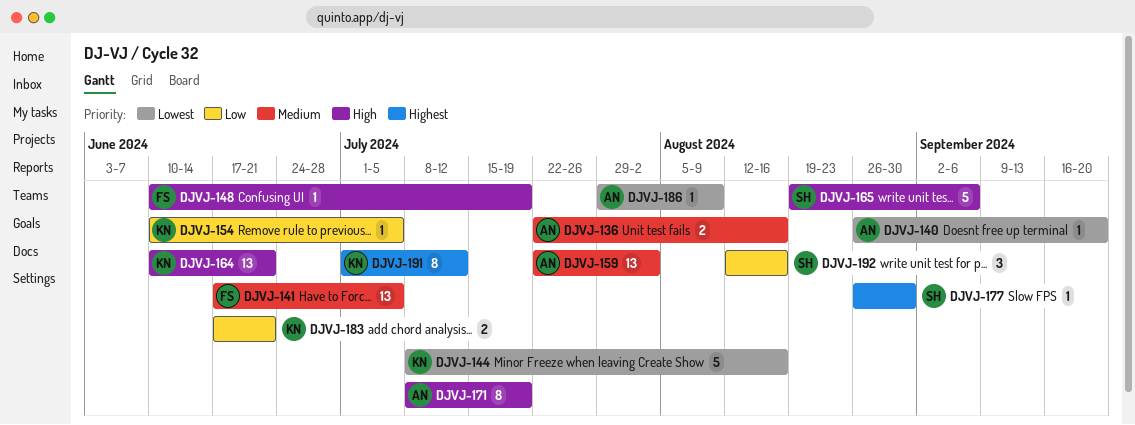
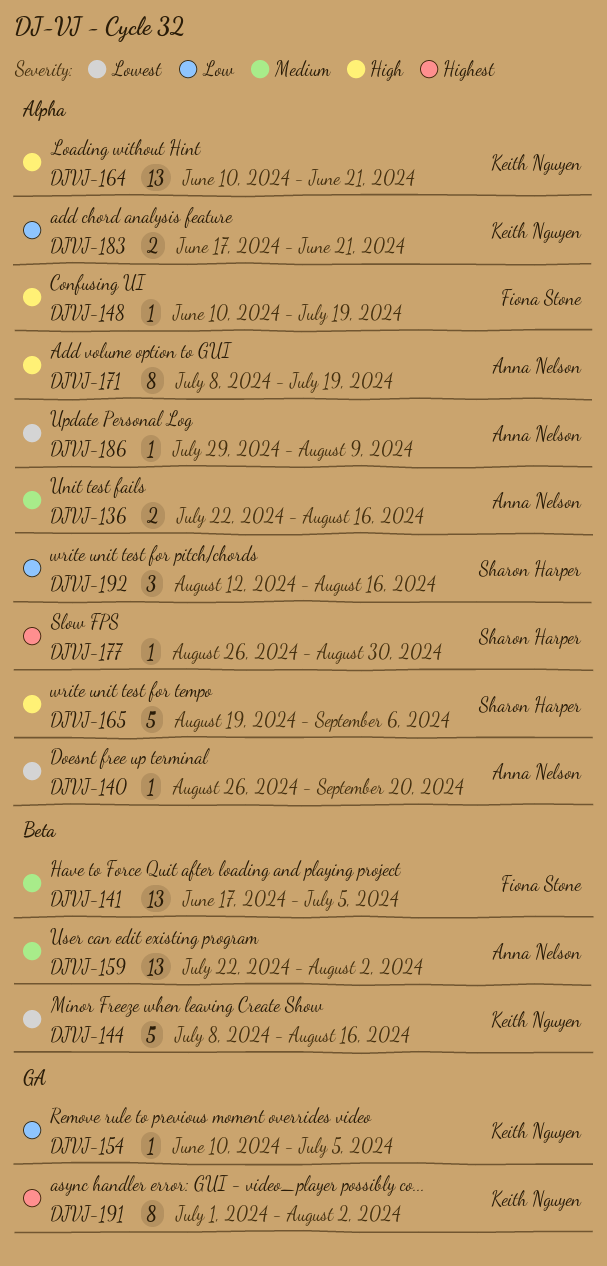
DJVJ-191, due: Jul 12 -> Aug 2

